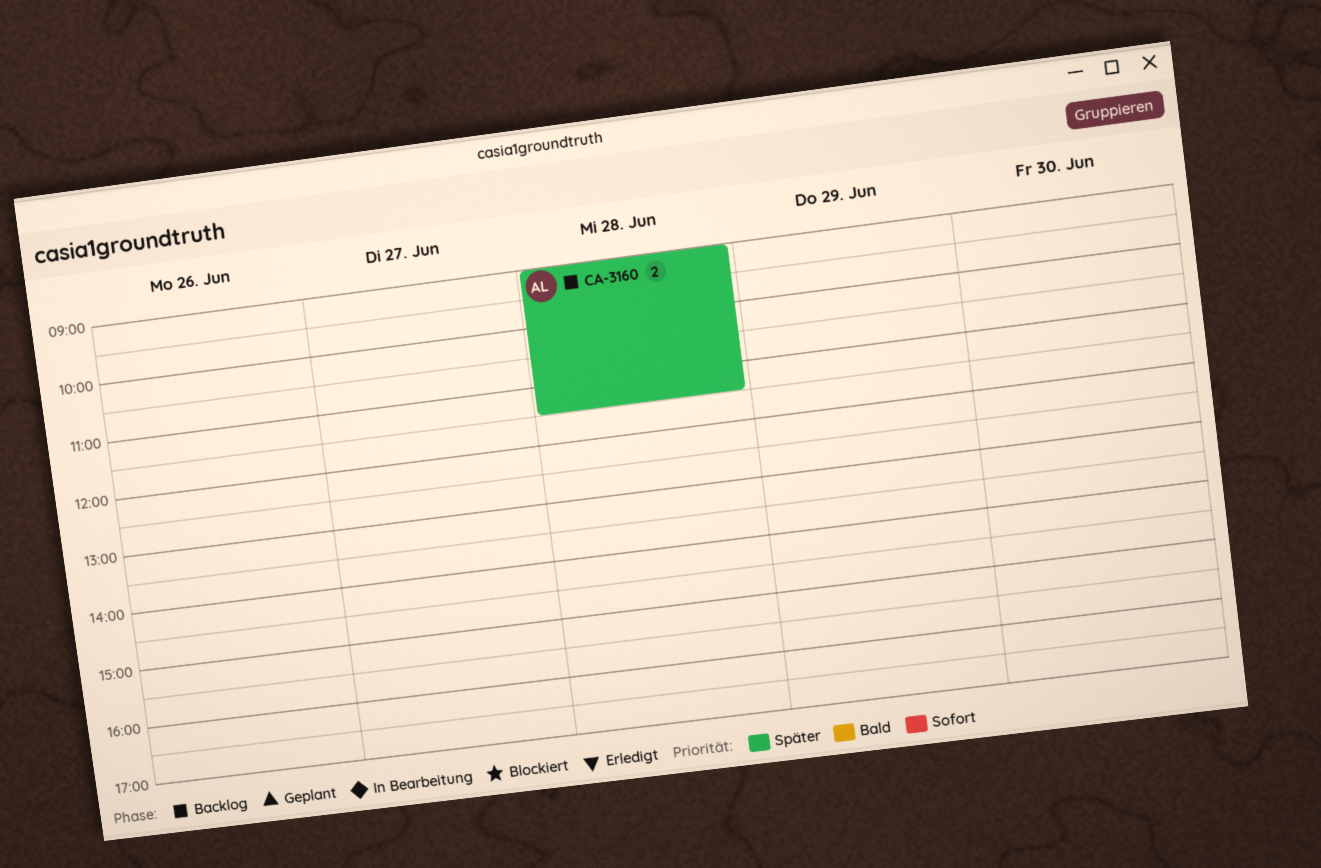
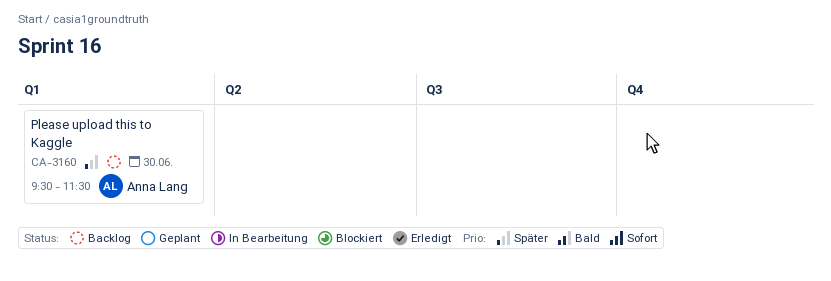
CA-3160, day: Jun 28 -> Jun 30
CA-3160, begins: 09:00 -> 09:30

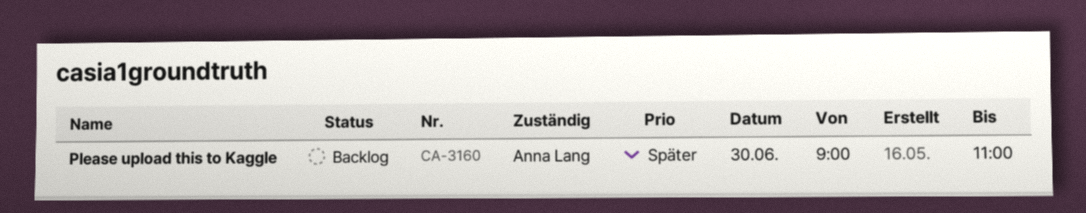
CA-3160, begins: 09:30 -> 09:00
CA-3160, ends: 11:30 -> 11:00

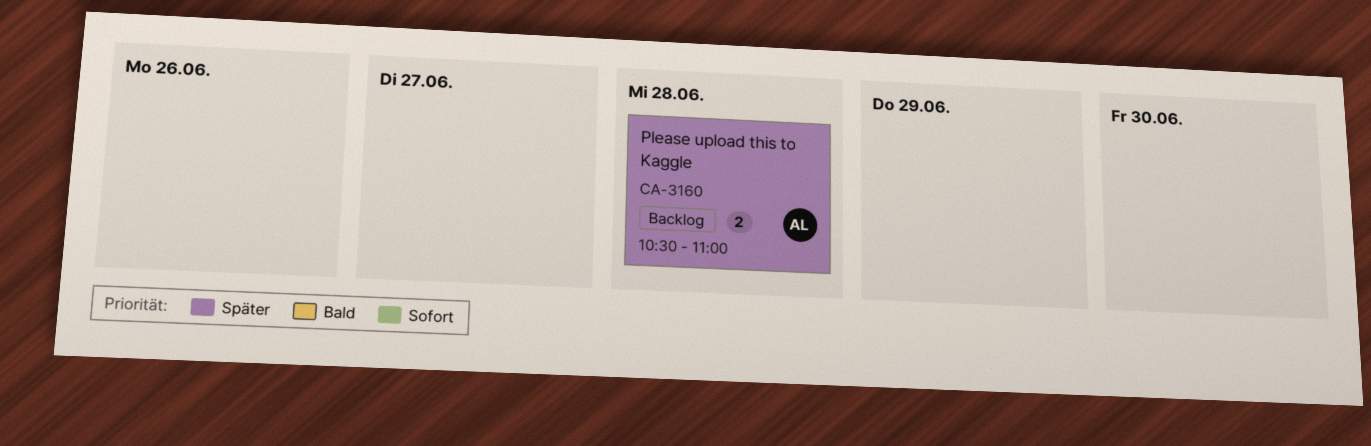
CA-3160, day: Jun 30 -> Jun 28
CA-3160, begins: 09:00 -> 10:30

